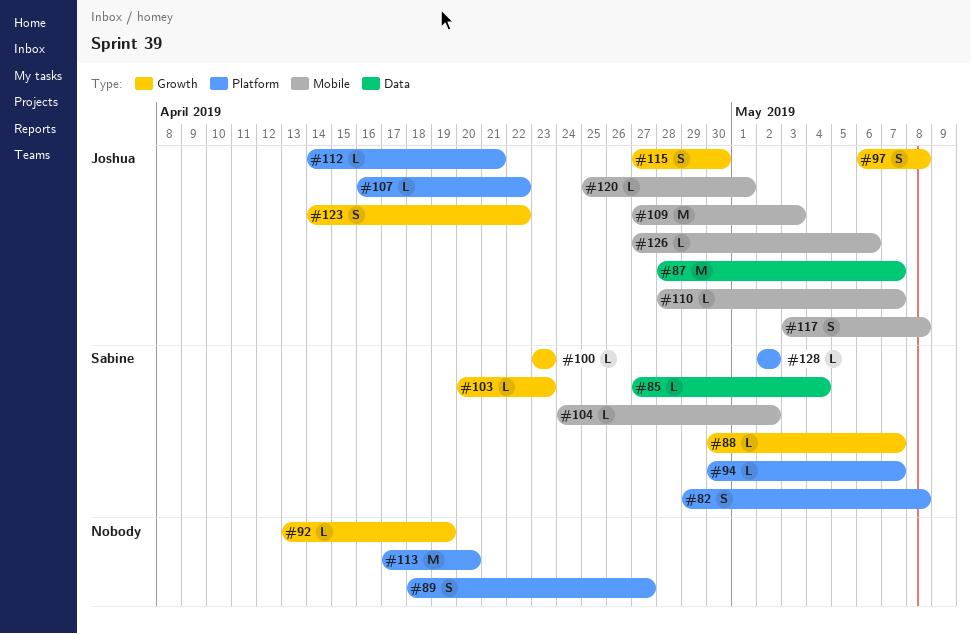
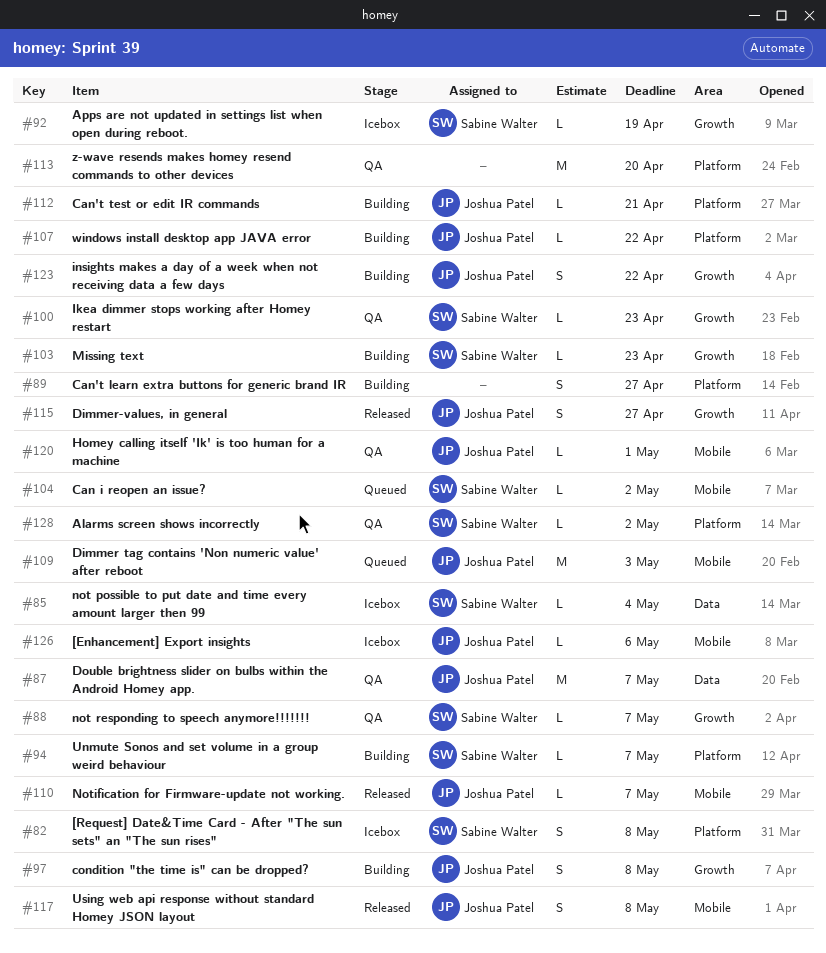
#92, owner: none -> Sabine Walter
#115, due: Apr 30 -> Apr 27

